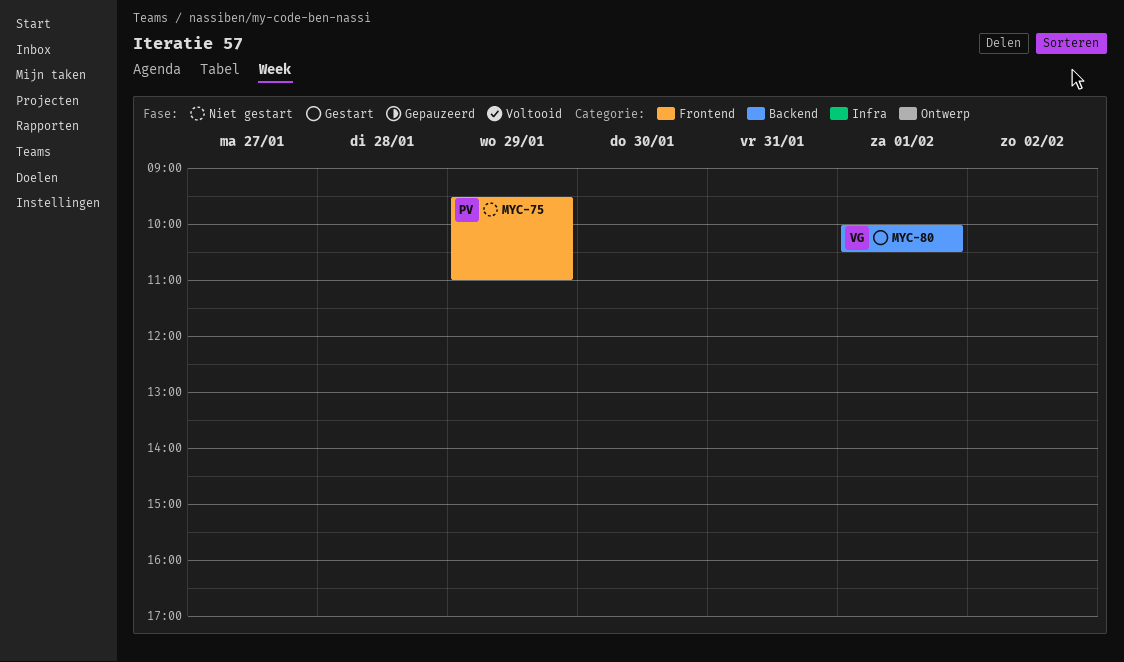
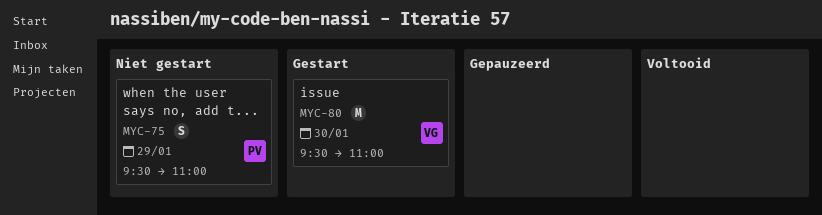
MYC-80, day: Feb 1 -> Jan 30
MYC-80, begins: 10:00 -> 09:30
MYC-80, ends: 10:30 -> 11:00

